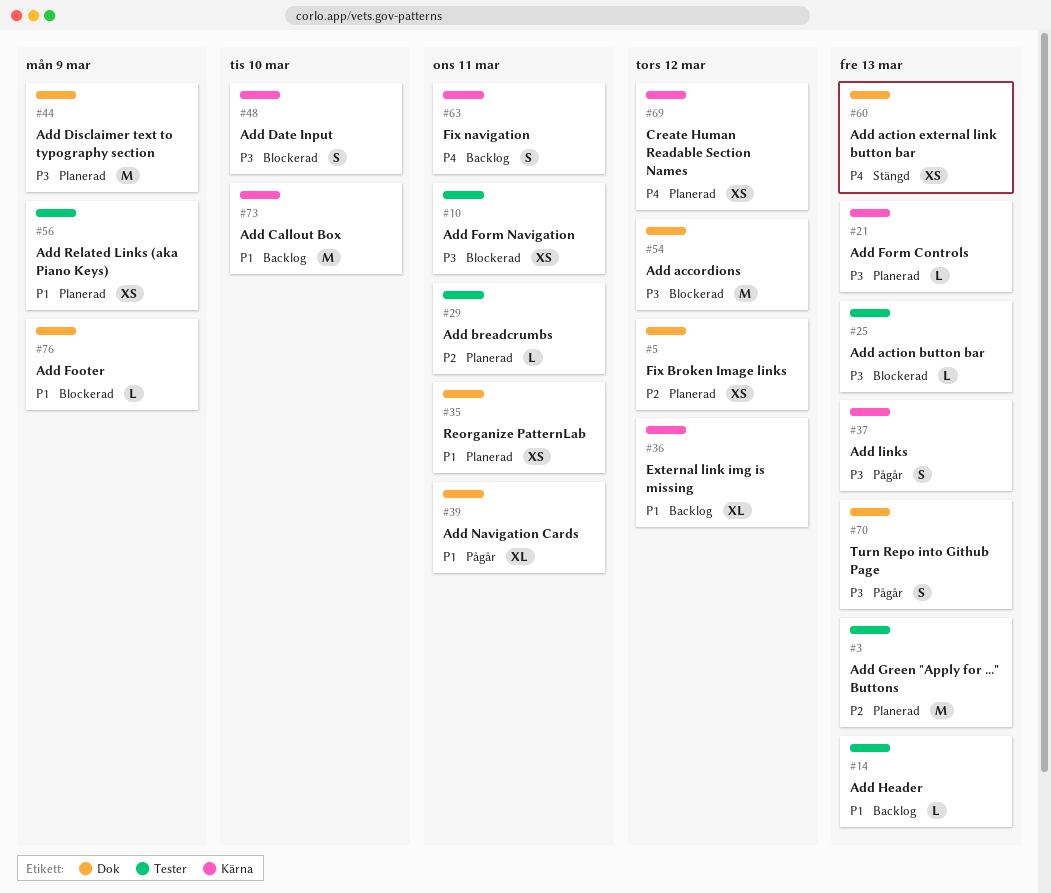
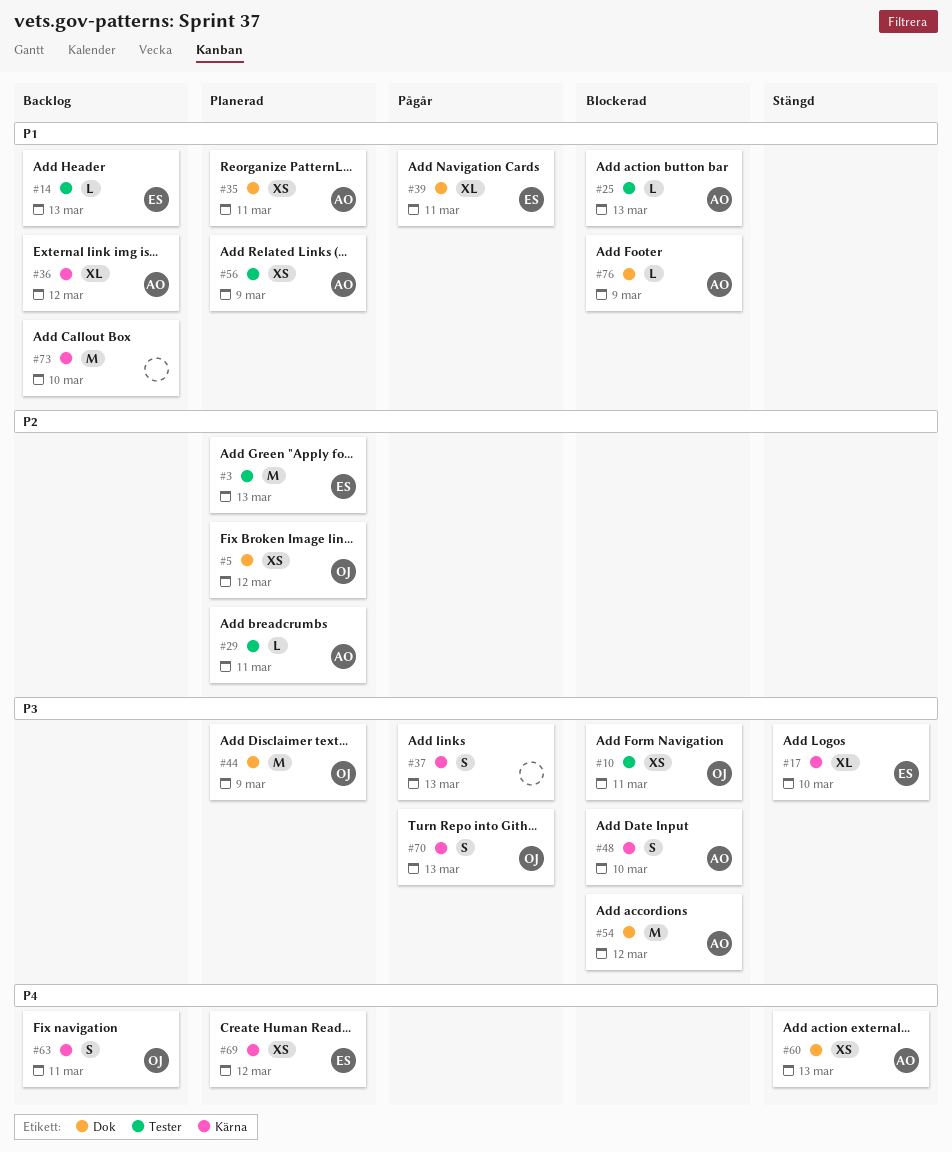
#17: none -> present
#21: present -> none
#25, priority: P3 -> P1
#70, label: Dok -> Kärna

